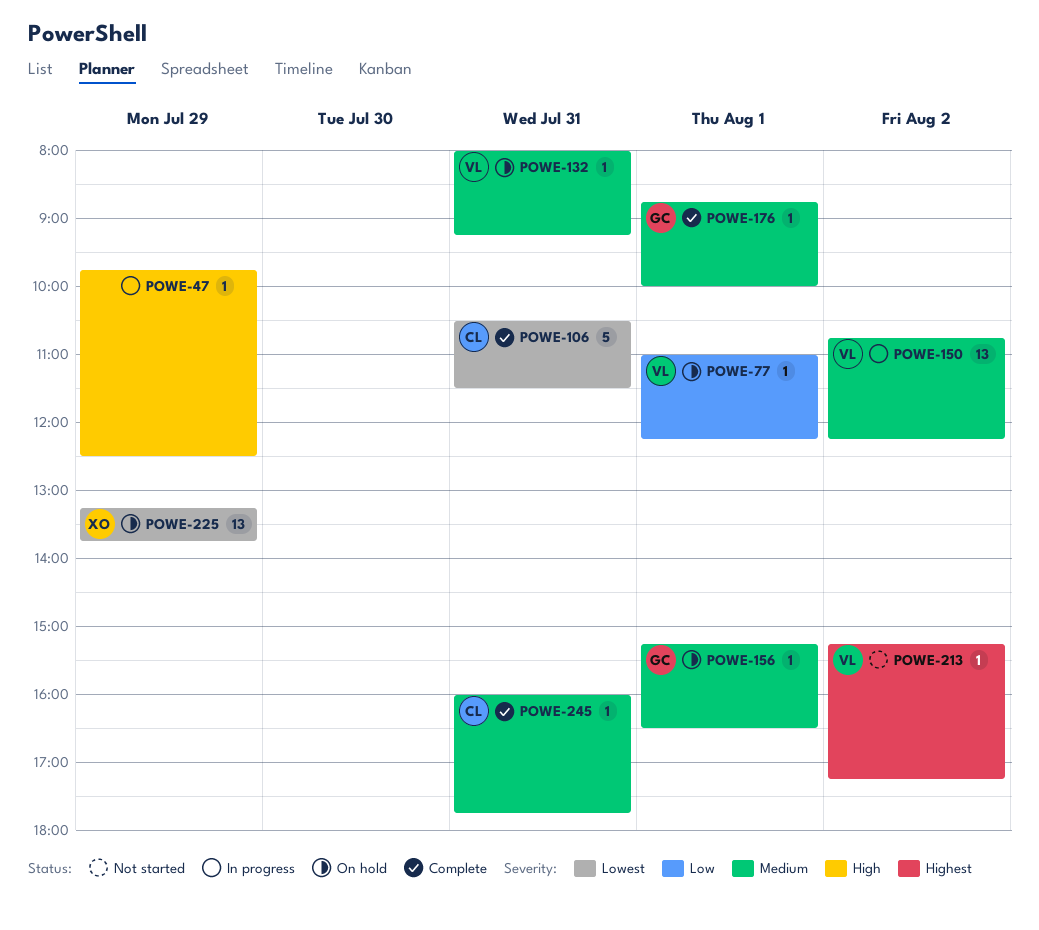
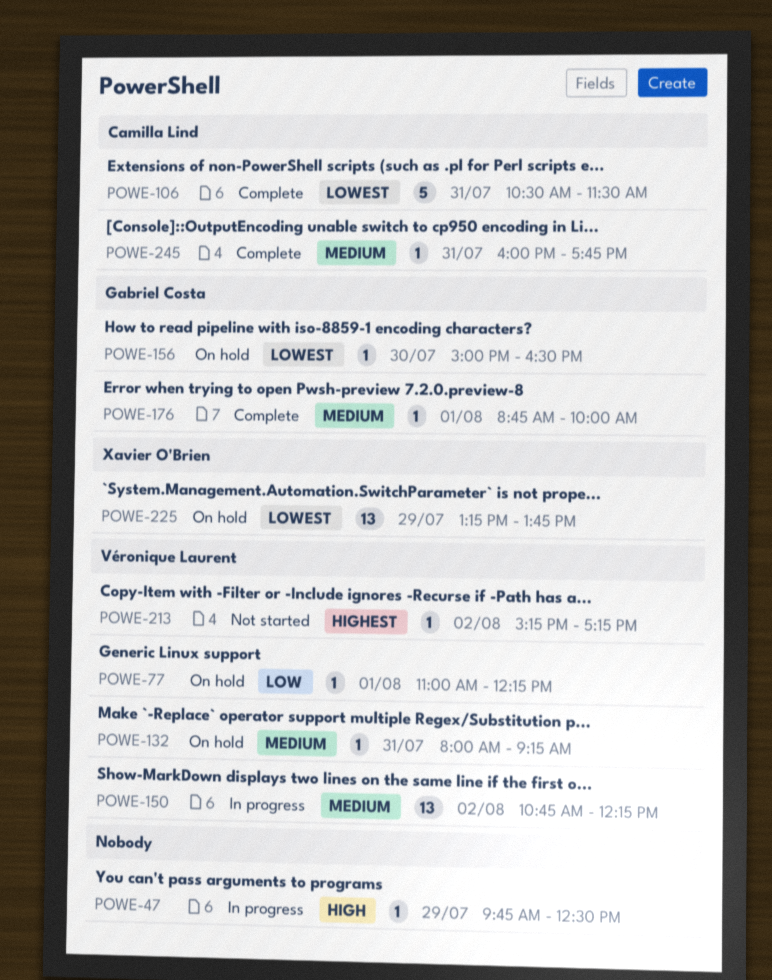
POWE-156, priority: Medium -> Lowest
POWE-156, day: Aug 1 -> Jul 30
POWE-156, begins: 15:15 -> 15:00

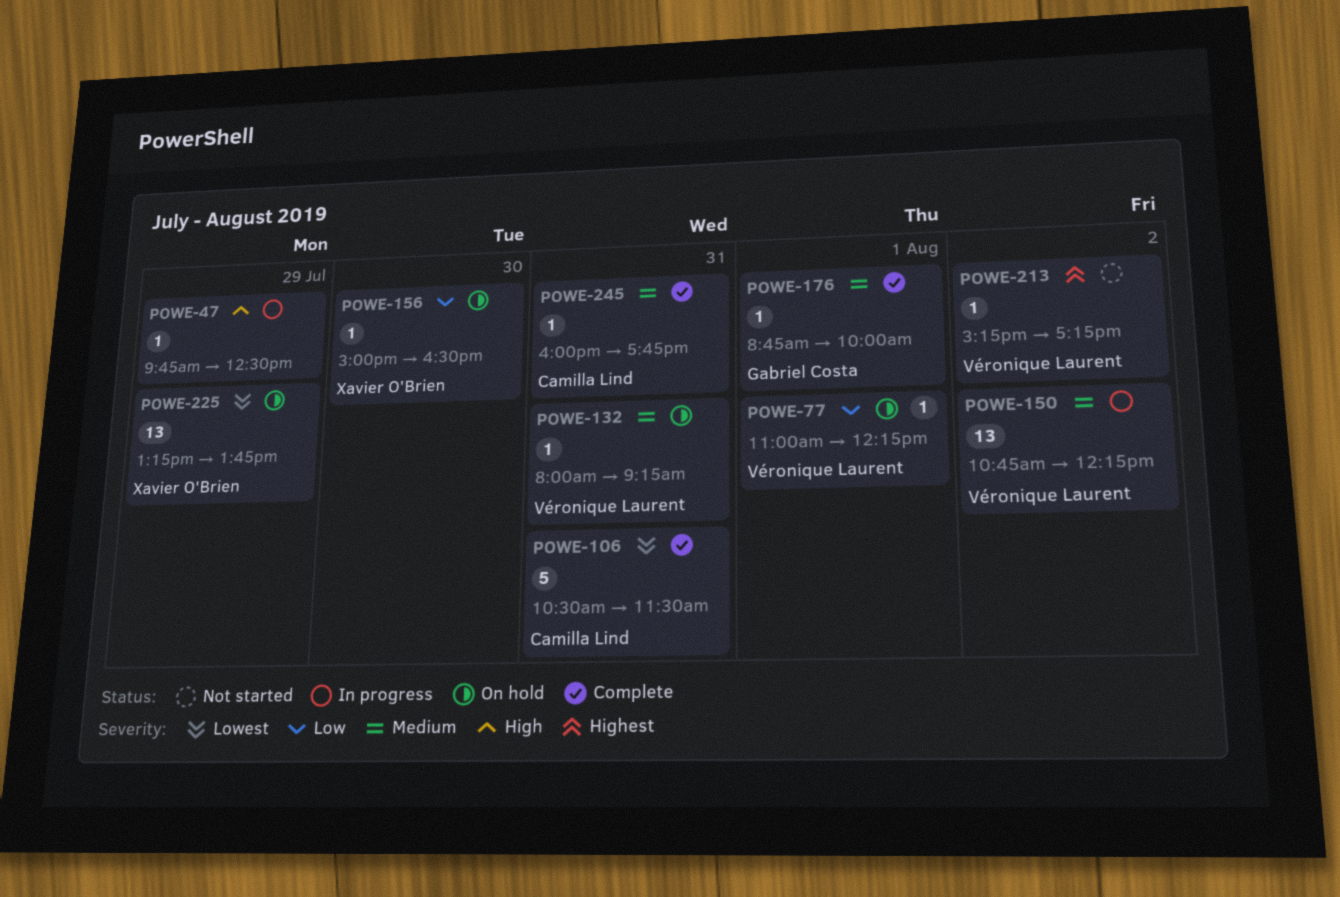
POWE-156, owner: Gabriel Costa -> Xavier O'Brien
POWE-156, priority: Lowest -> Low

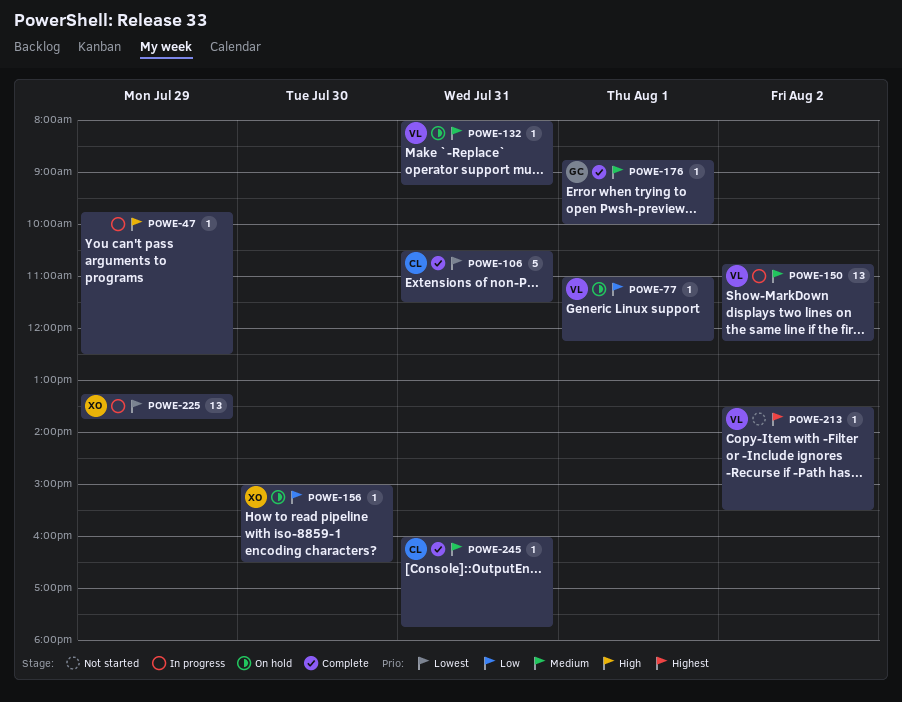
POWE-213, begins: 15:15 -> 13:30
POWE-213, ends: 17:15 -> 15:30
POWE-225, status: On hold -> In progress

